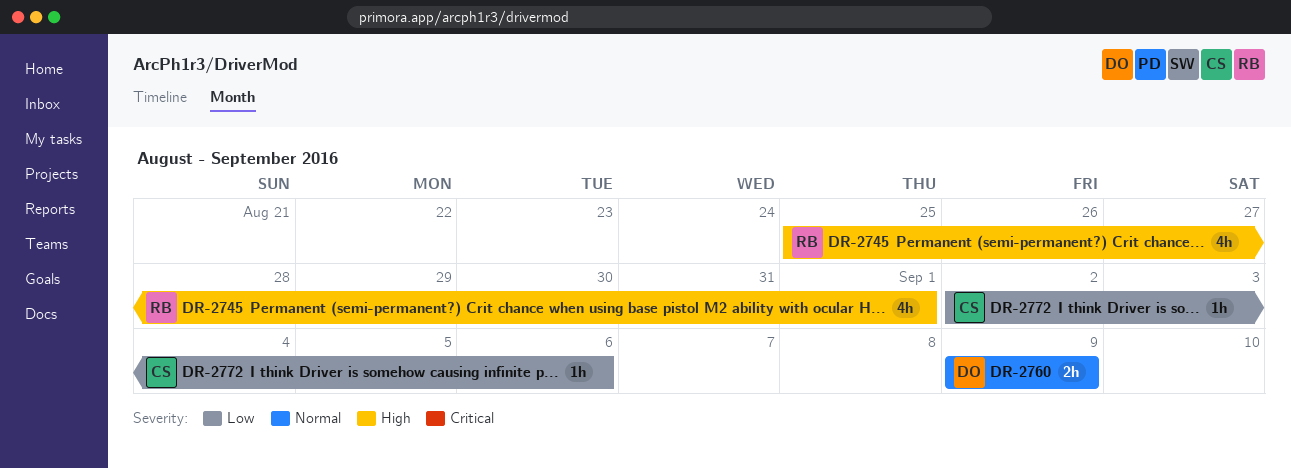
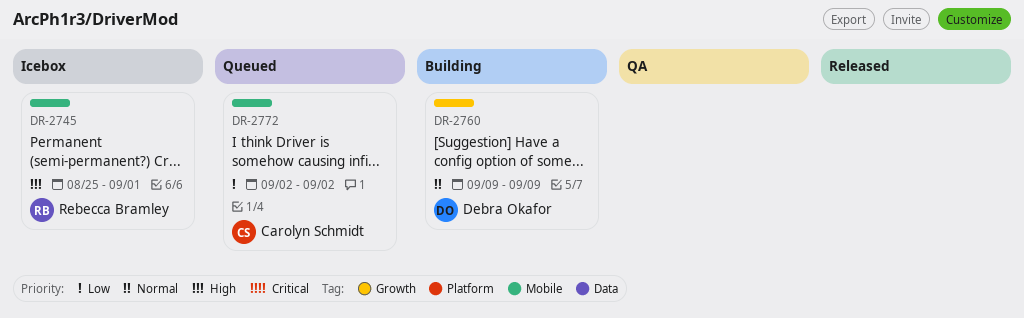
DR-2772, due: Sep 6 -> Sep 2

